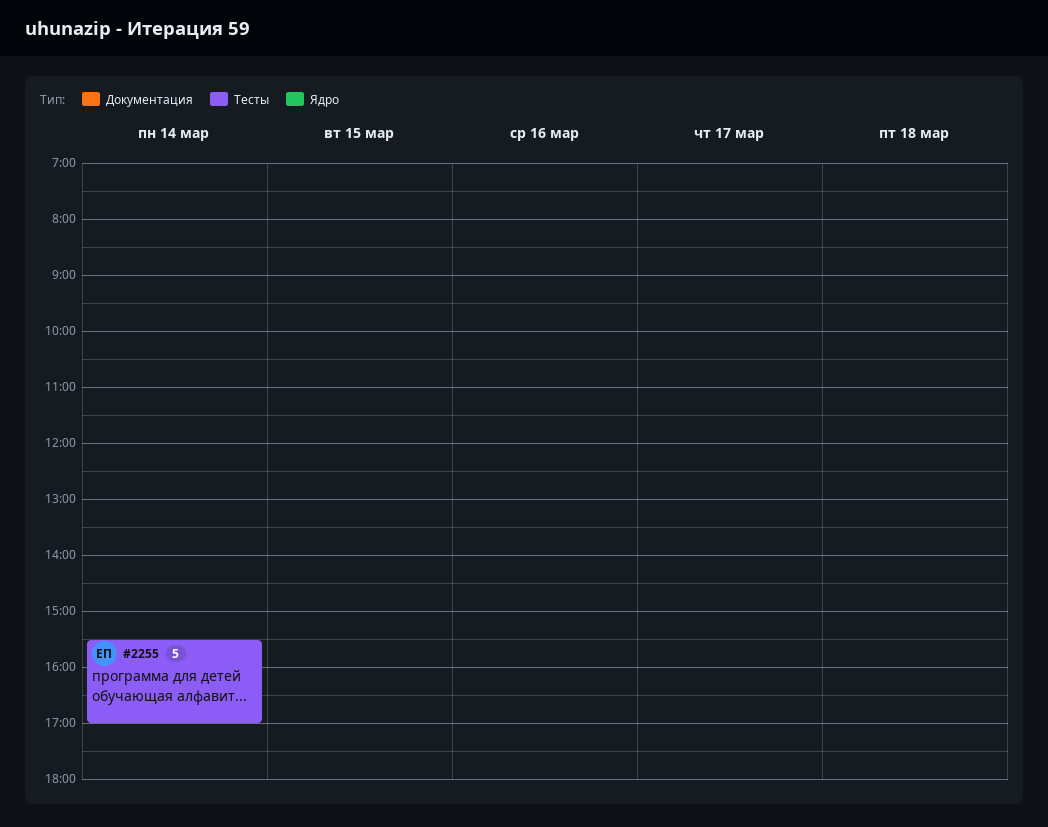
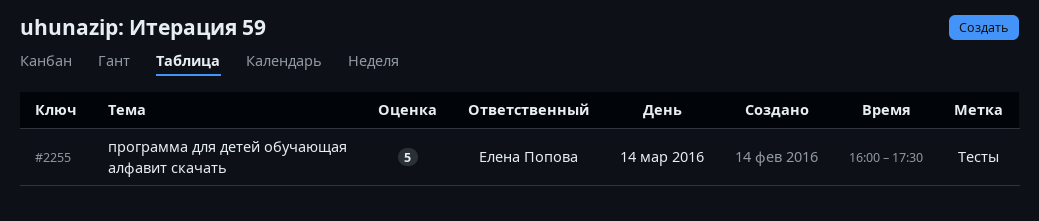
#2255, begins: 15:30 -> 16:00
#2255, ends: 17:00 -> 17:30

